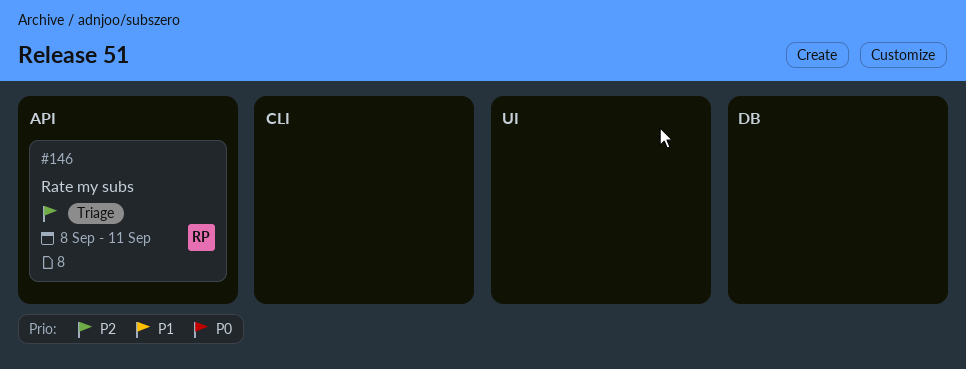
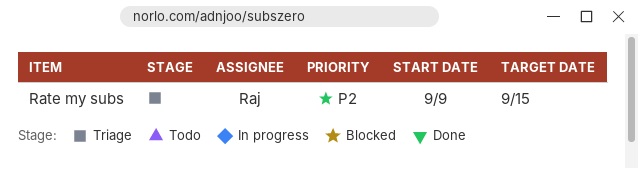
Rate my subs, start: Sep 8 -> Sep 9
Rate my subs, due: Sep 11 -> Sep 15

